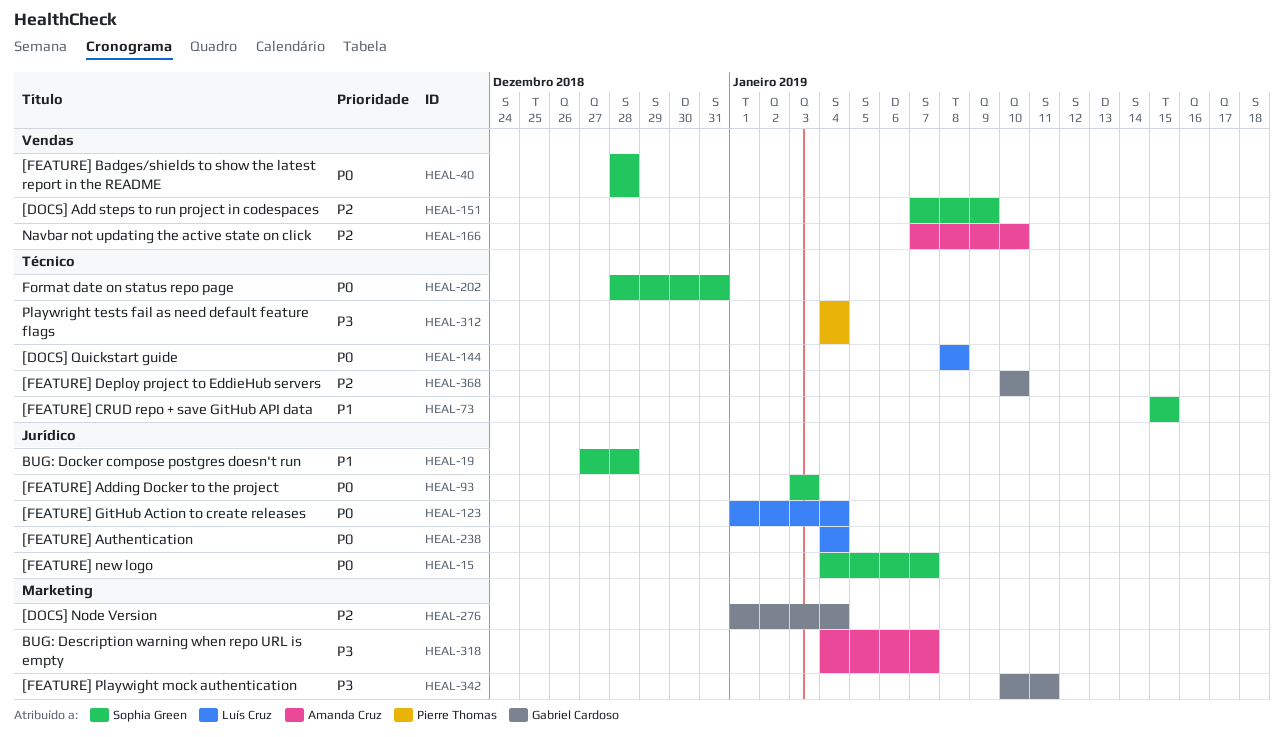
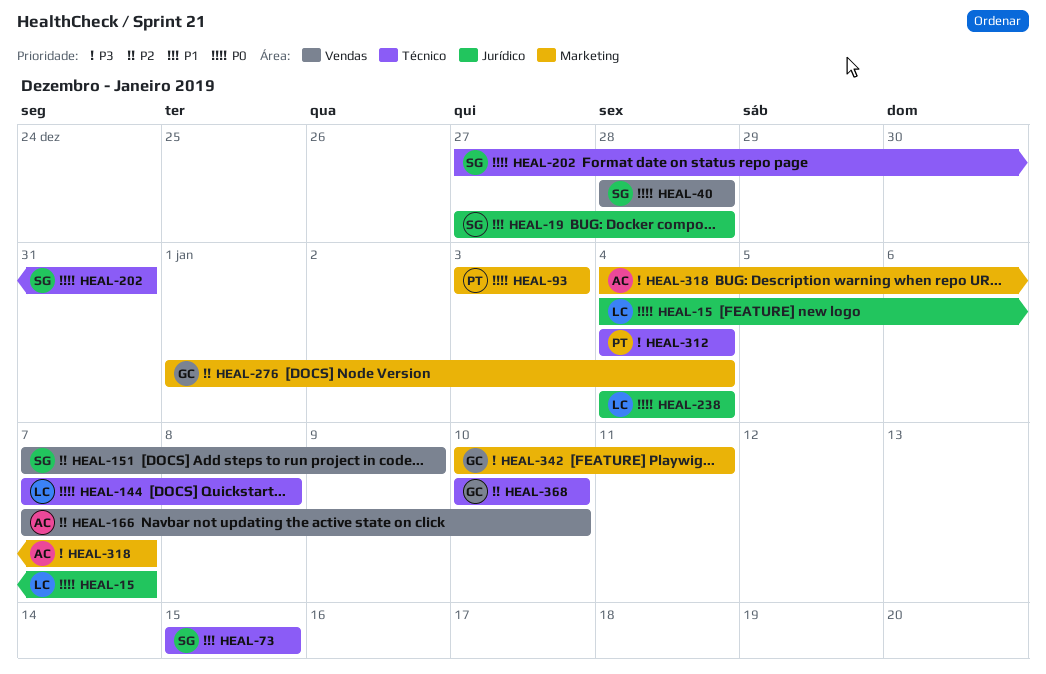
HEAL-15, owner: Sophia Green -> Luís Cruz
HEAL-93, owner: Sophia Green -> Pierre Thomas
HEAL-93, label: Jurídico -> Marketing
HEAL-123: present -> none
HEAL-144, start: Jan 8 -> Jan 7
HEAL-202, start: Dec 28 -> Dec 27

